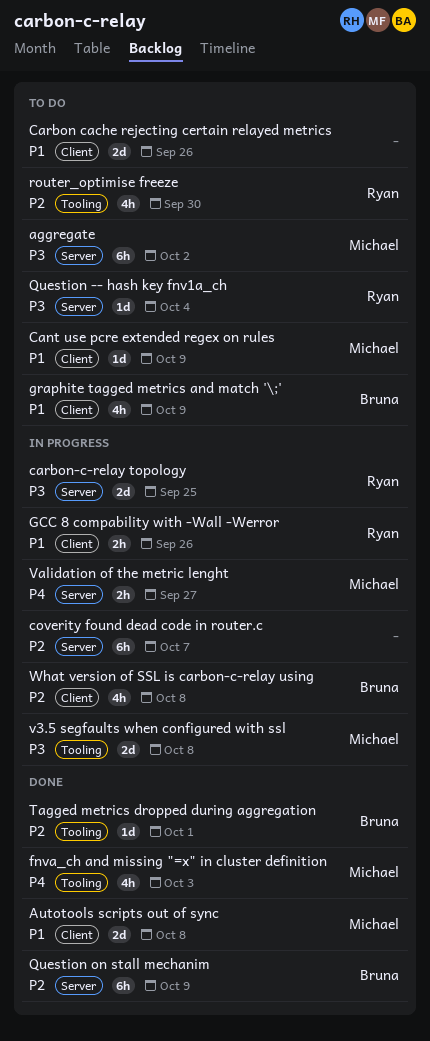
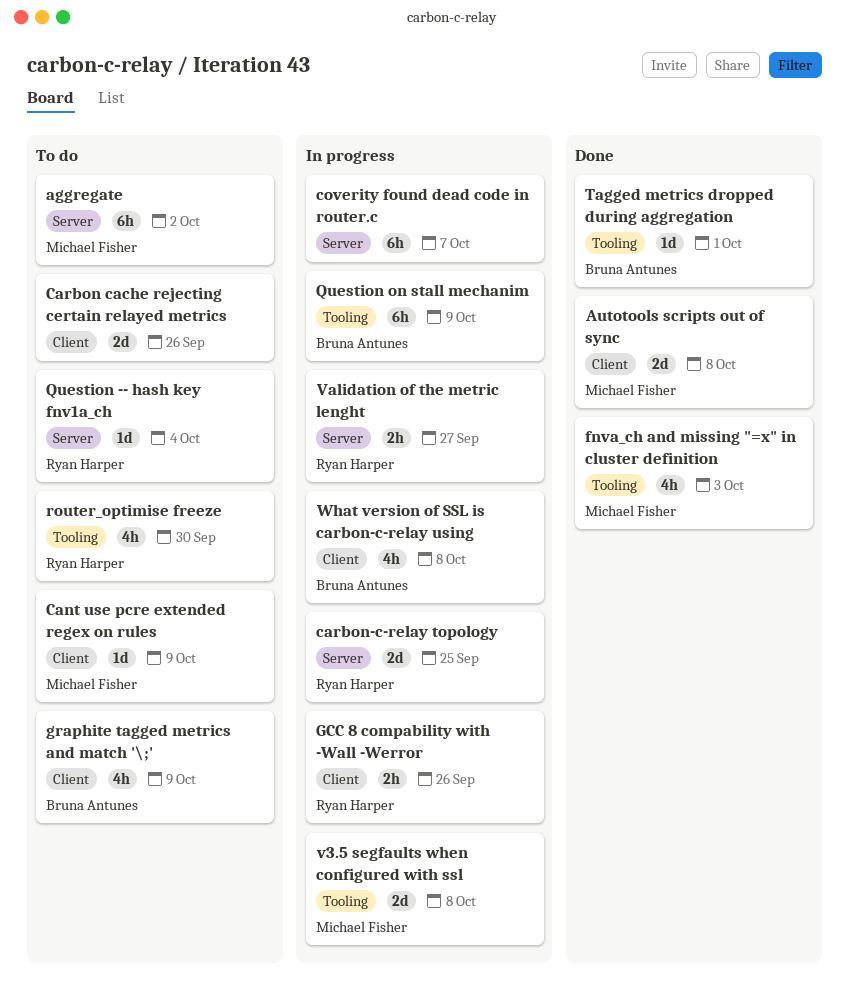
Question on stall mechanim, status: Done -> In progress
Question on stall mechanim, label: Server -> Tooling
Validation of the metric lenght, owner: Michael Fisher -> Ryan Harper

